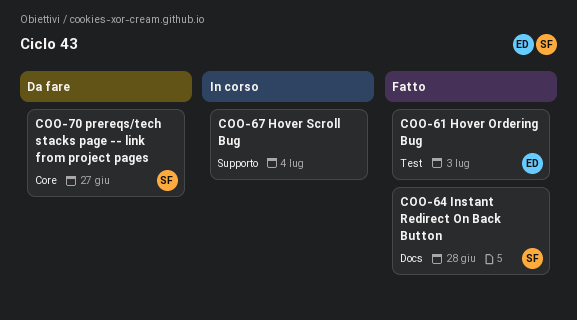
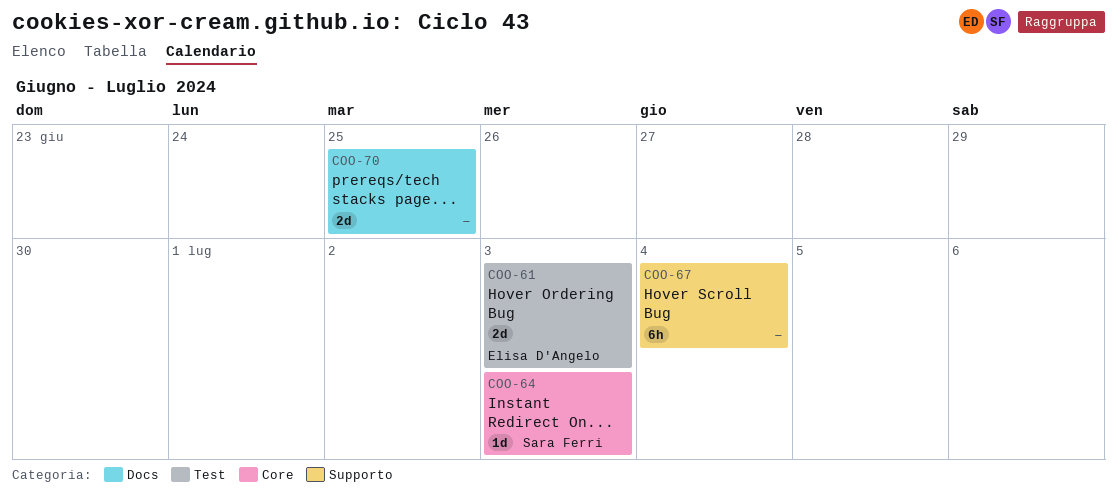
COO-64, label: Docs -> Core
COO-64, due: Jun 28 -> Jul 3
COO-70, owner: Sara Ferri -> none
COO-70, label: Core -> Docs
COO-70, due: Jun 27 -> Jun 25

